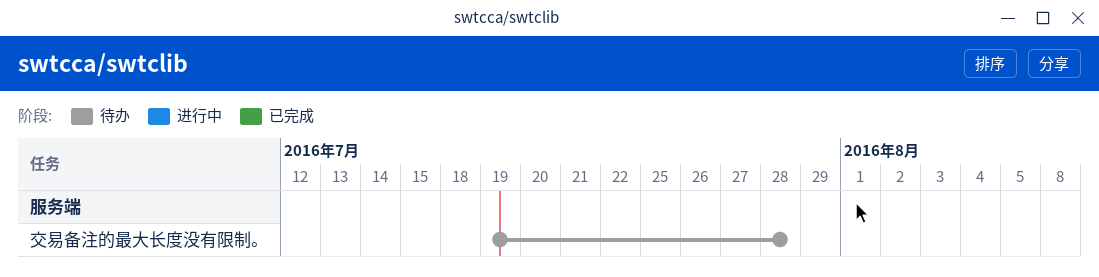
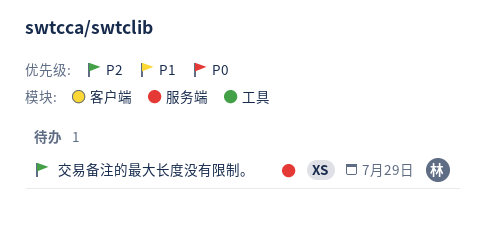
交易备注的最大长度没有限制。, due: Jul 28 -> Jul 29

